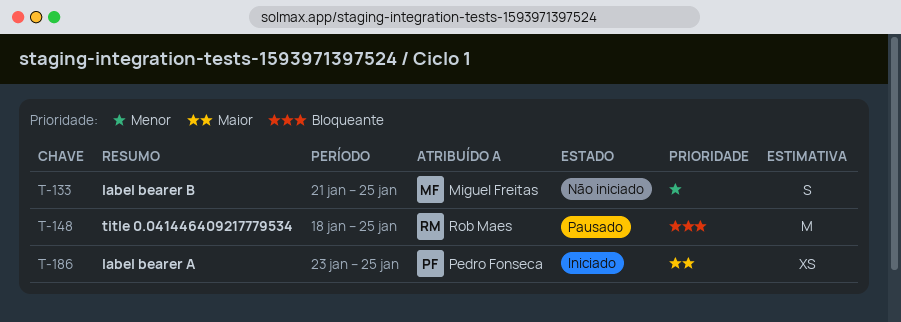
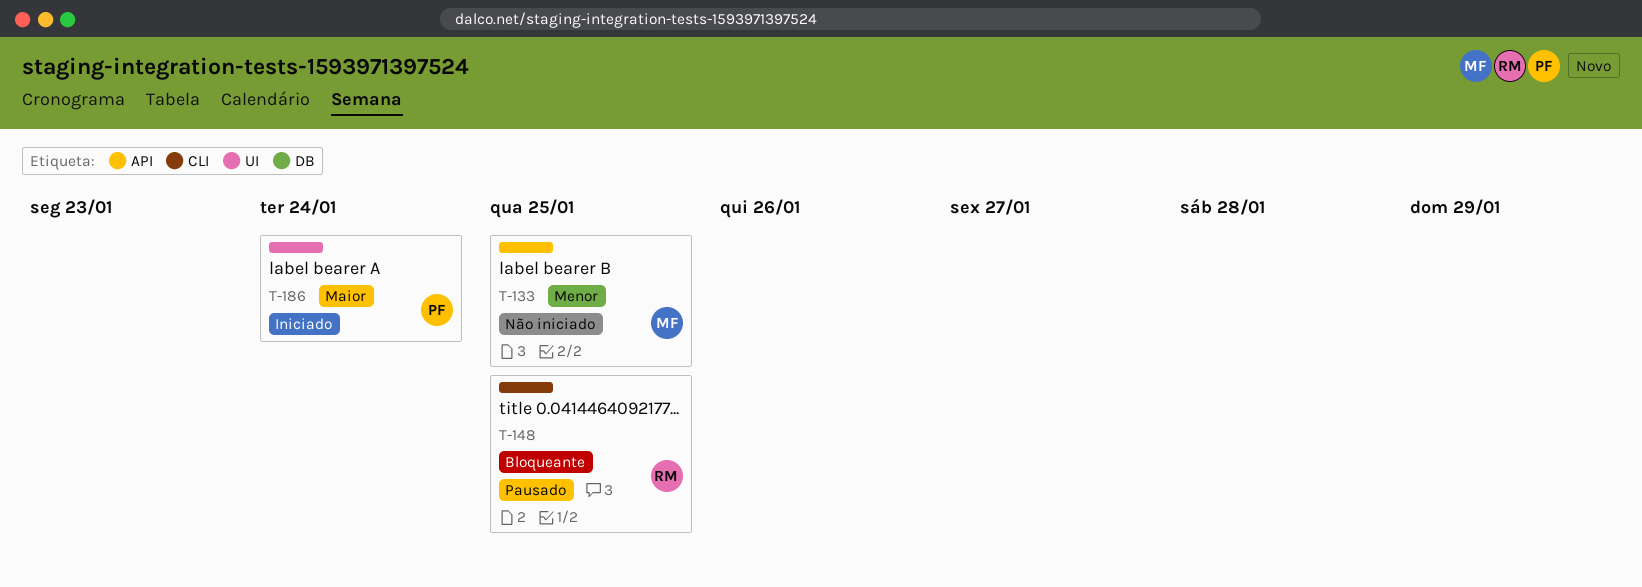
T-186, due: Jan 25 -> Jan 24

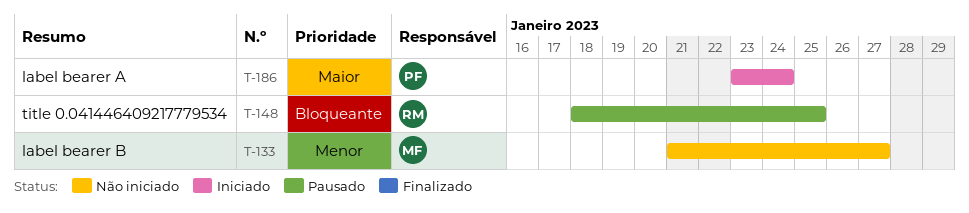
T-133, due: Jan 25 -> Jan 27

